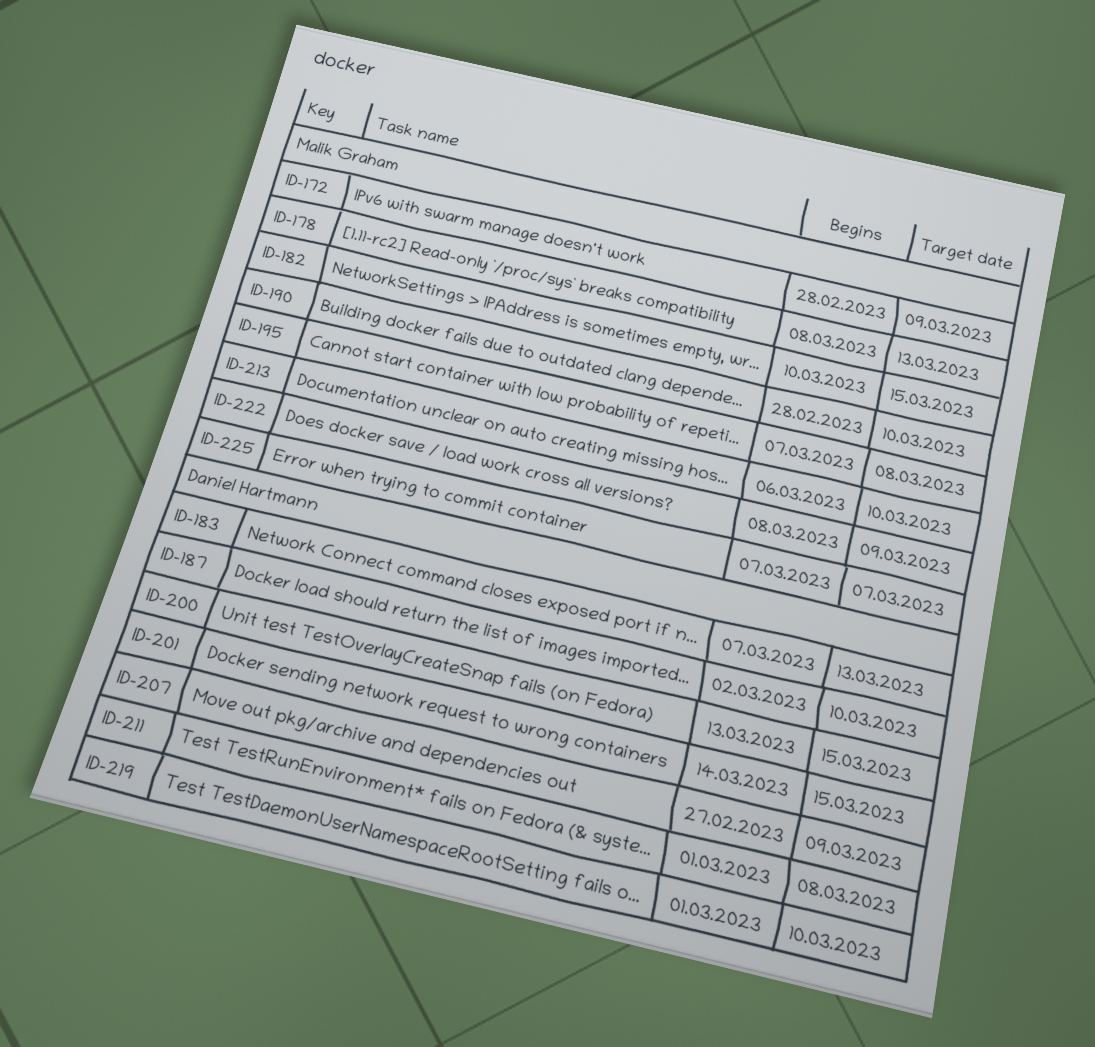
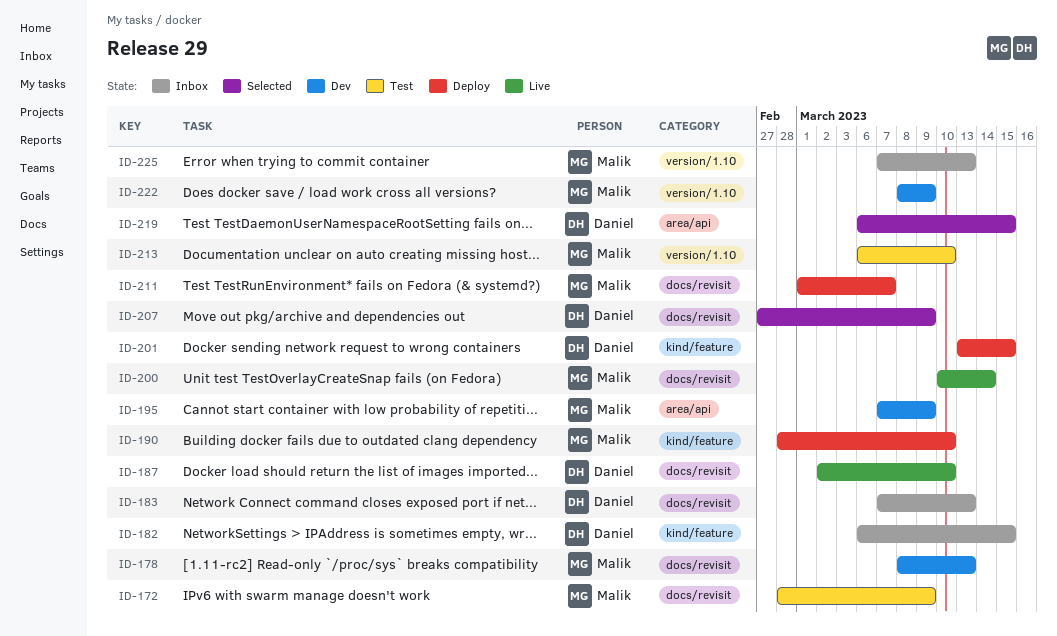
ID-182, owner: Malik Graham -> Daniel Hartmann
ID-182, start: Mar 10 -> Mar 6
ID-195, due: Mar 8 -> Mar 9
ID-200, owner: Daniel Hartmann -> Malik Graham
ID-200, start: Mar 13 -> Mar 10
ID-200, due: Mar 15 -> Mar 14
ID-201, start: Mar 14 -> Mar 13
ID-211, owner: Daniel Hartmann -> Malik Graham
ID-211, due: Mar 8 -> Mar 7
ID-219, start: Mar 1 -> Mar 6
ID-219, due: Mar 10 -> Mar 15
ID-225, due: Mar 7 -> Mar 13

